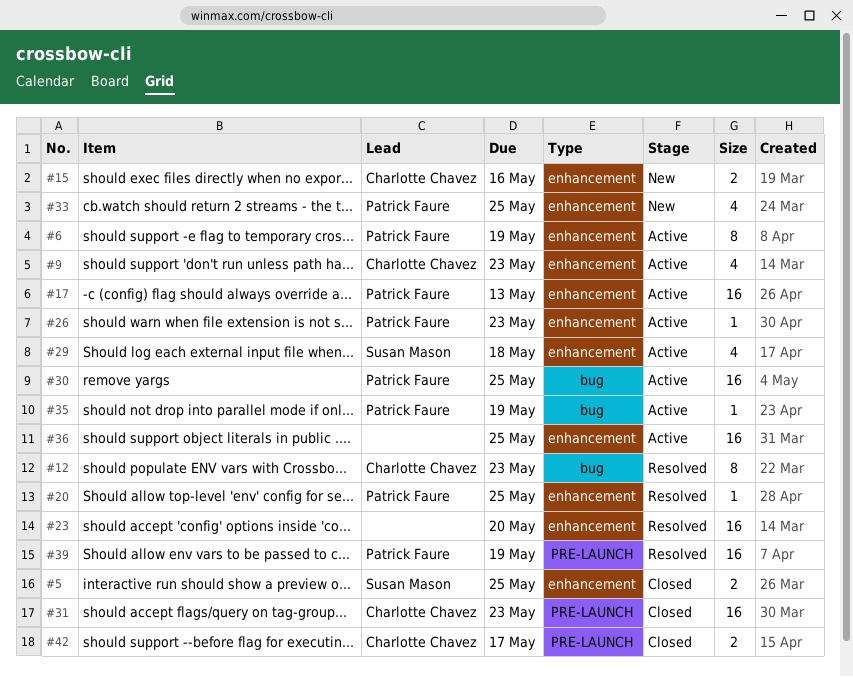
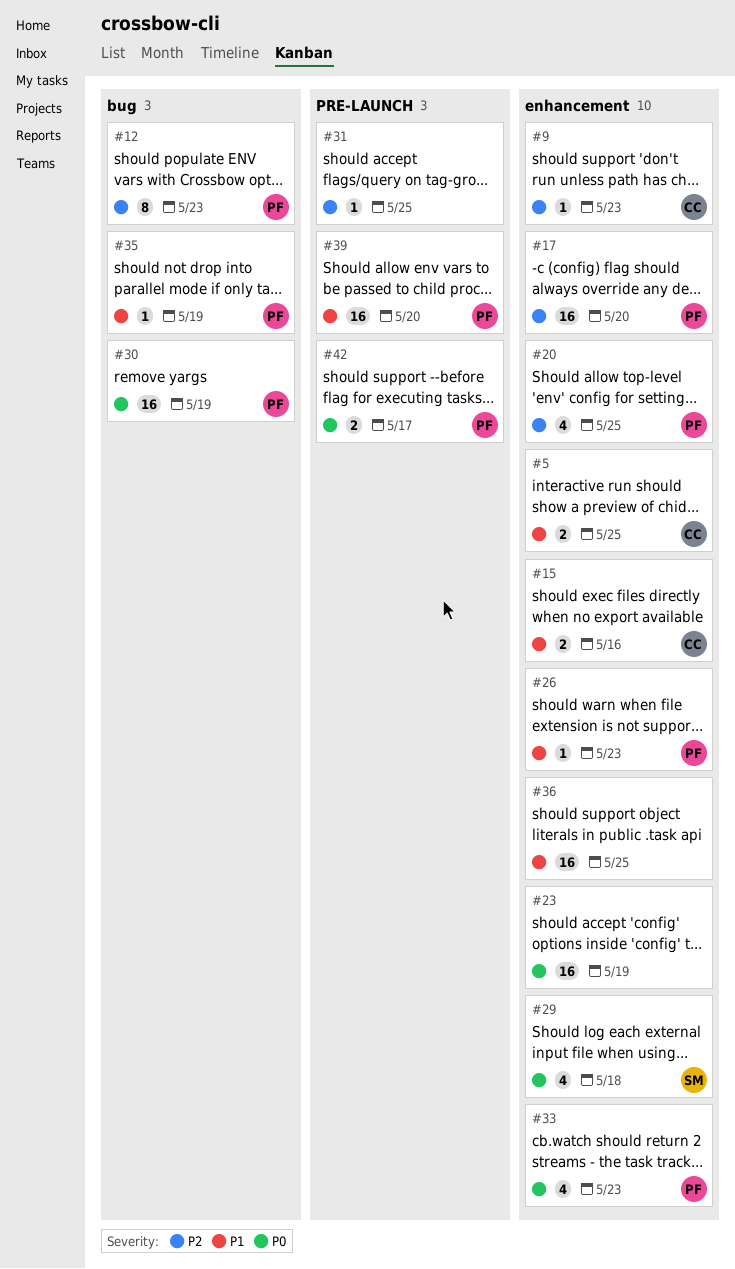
#5, owner: Susan Mason -> Charlotte Chavez
#6: present -> none
#9, estimate: 4 -> 1
#12, owner: Charlotte Chavez -> Patrick Faure
#17, due: May 13 -> May 20
#20, estimate: 1 -> 4
#23, due: May 20 -> May 19
#30, due: May 25 -> May 19
#31, owner: Charlotte Chavez -> none
#31, estimate: 16 -> 1
#31, due: May 23 -> May 25
#33, due: May 25 -> May 23
#39, due: May 19 -> May 20
#42, owner: Charlotte Chavez -> Patrick Faure

